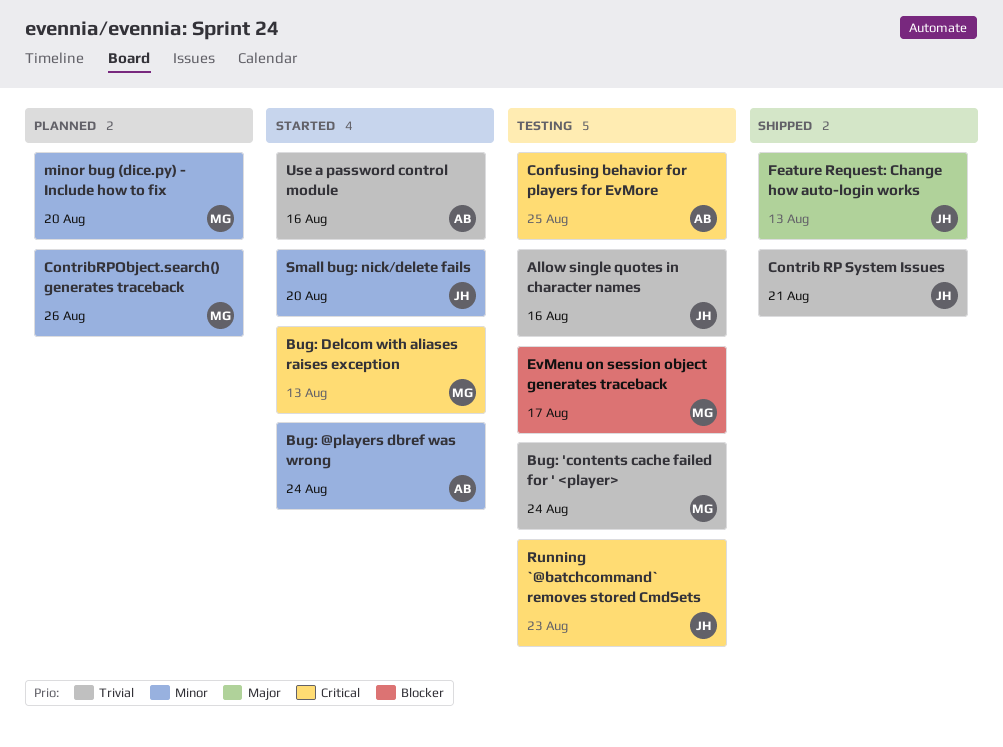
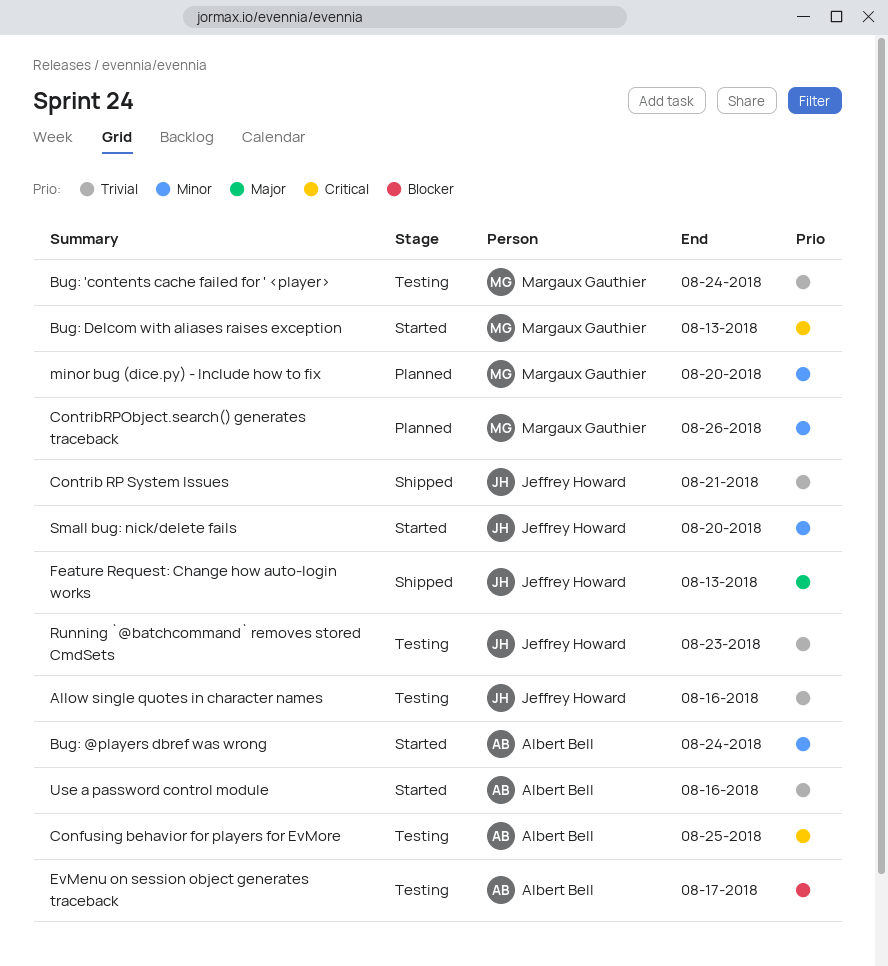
EvMenu on session object generates traceback, owner: Margaux Gauthier -> Albert Bell
Running `@batchcommand` removes stored CmdSets, priority: Critical -> Trivial

